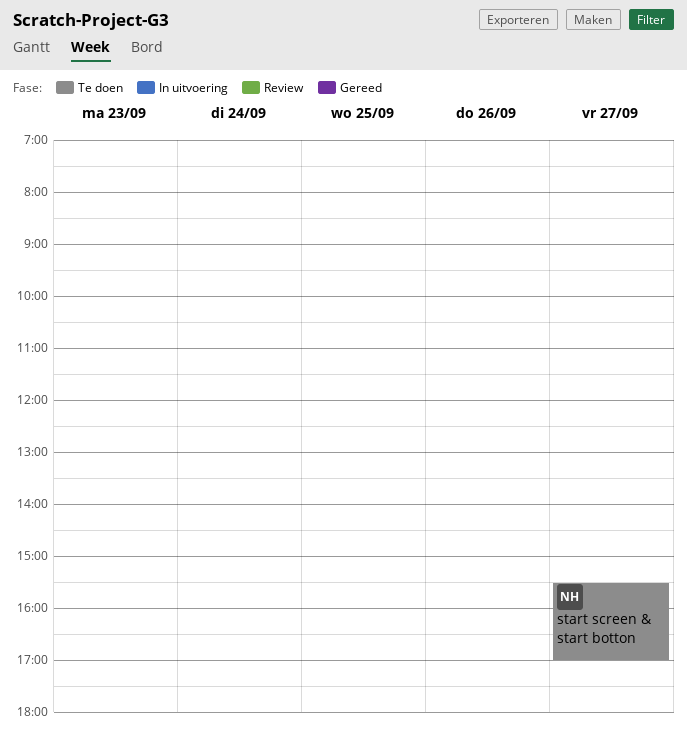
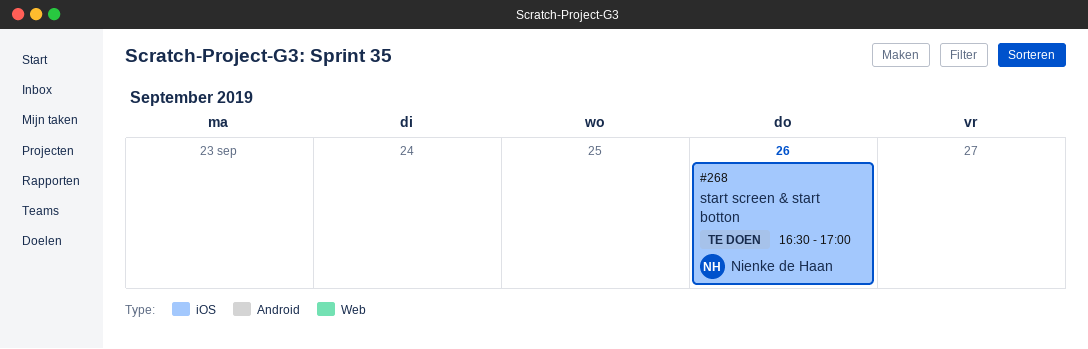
start screen & start botton, day: Sep 27 -> Sep 26
start screen & start botton, begins: 15:30 -> 16:30

